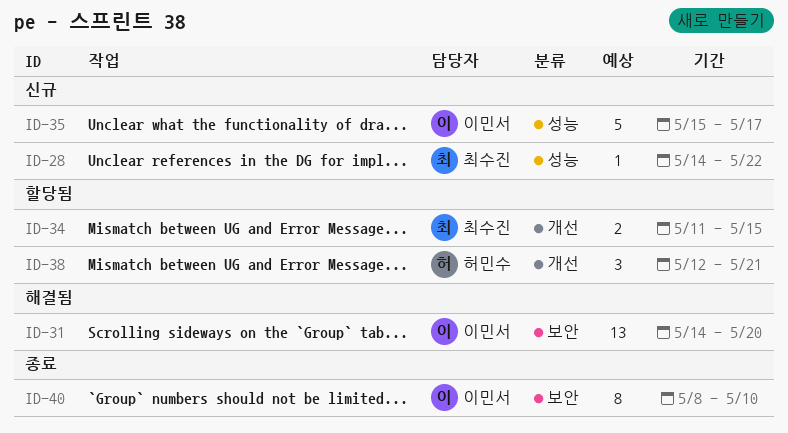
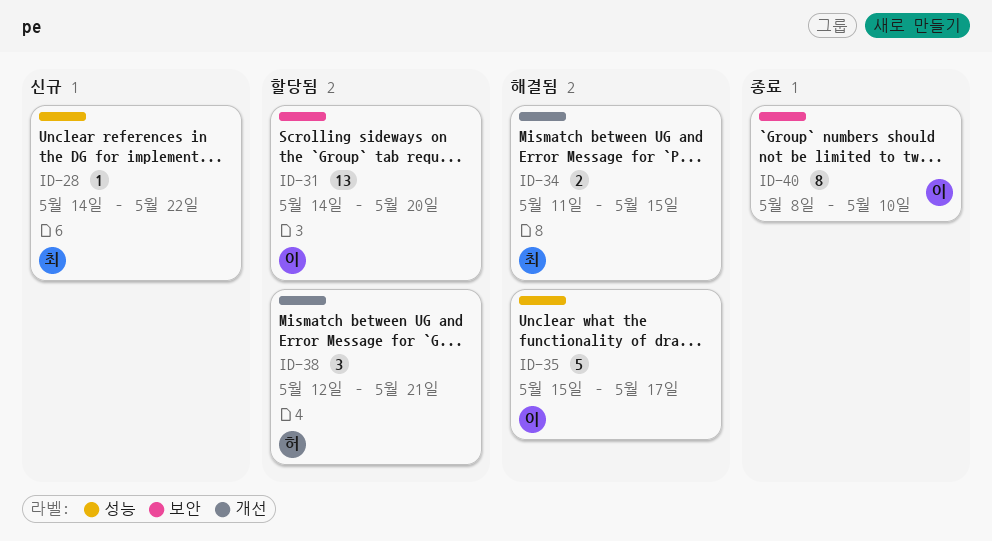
ID-31, status: 해결됨 -> 할당됨
ID-34, status: 할당됨 -> 해결됨
ID-35, status: 신규 -> 해결됨

